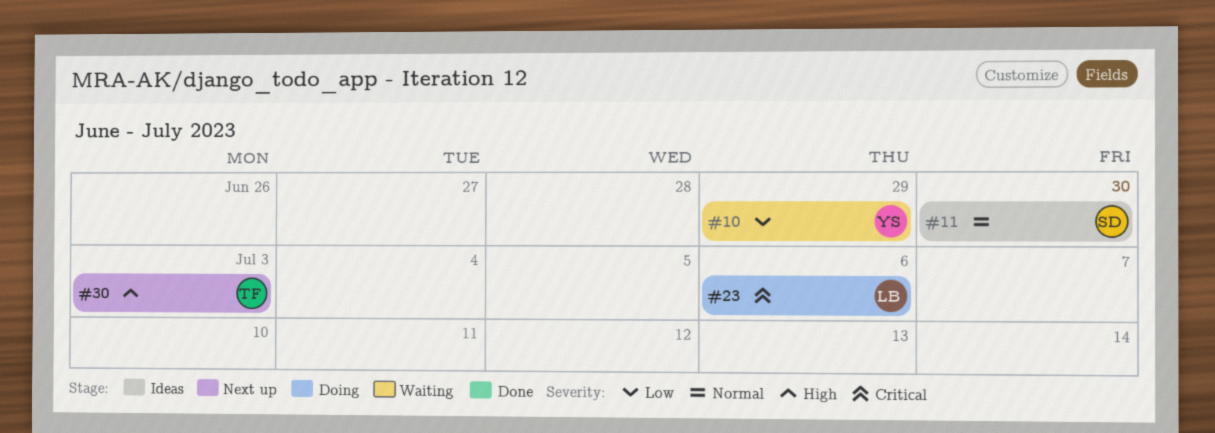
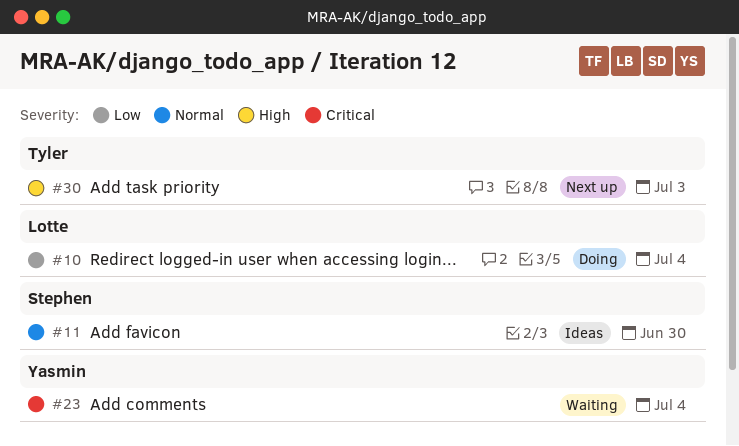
#10, status: Waiting -> Doing
#10, owner: Yasmin -> Lotte
#10, due: Jun 29 -> Jul 4
#23, status: Doing -> Waiting
#23, owner: Lotte -> Yasmin
#23, due: Jul 6 -> Jul 4

